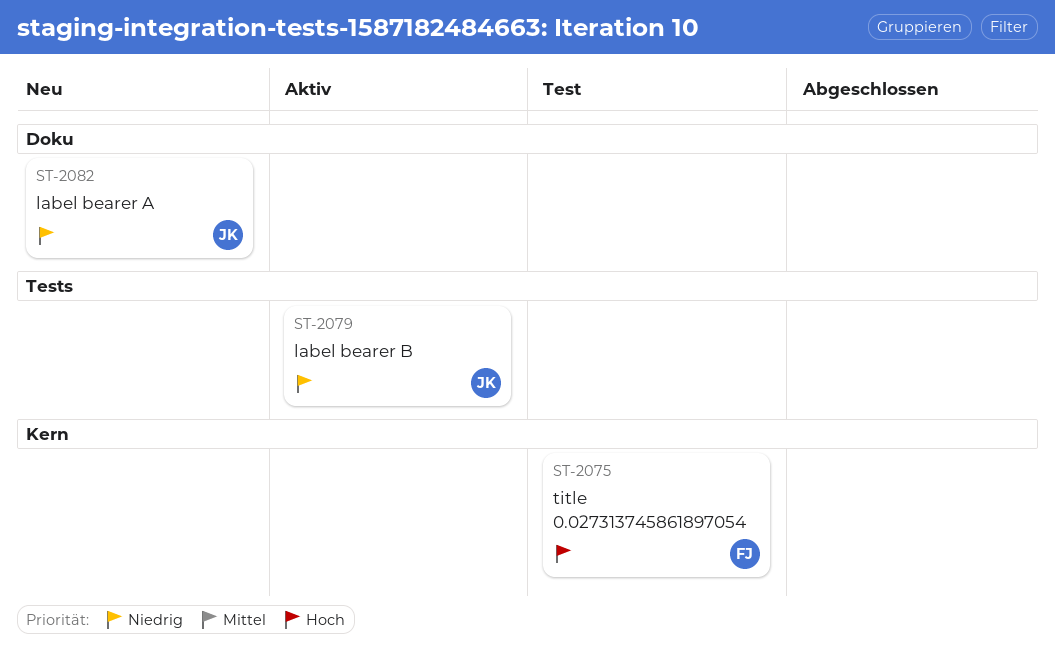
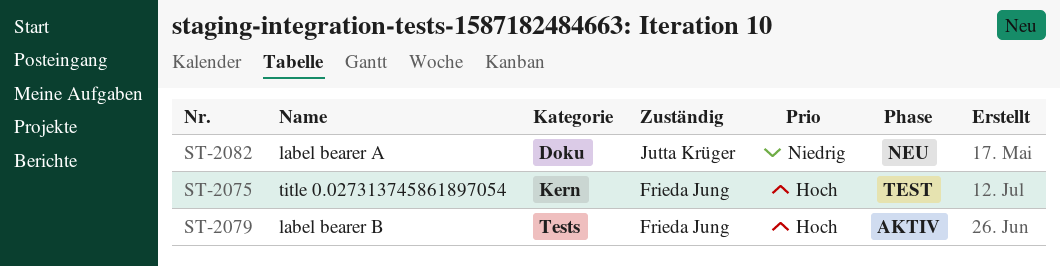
ST-2079, owner: Jutta Krüger -> Frieda Jung
ST-2079, priority: Niedrig -> Hoch

